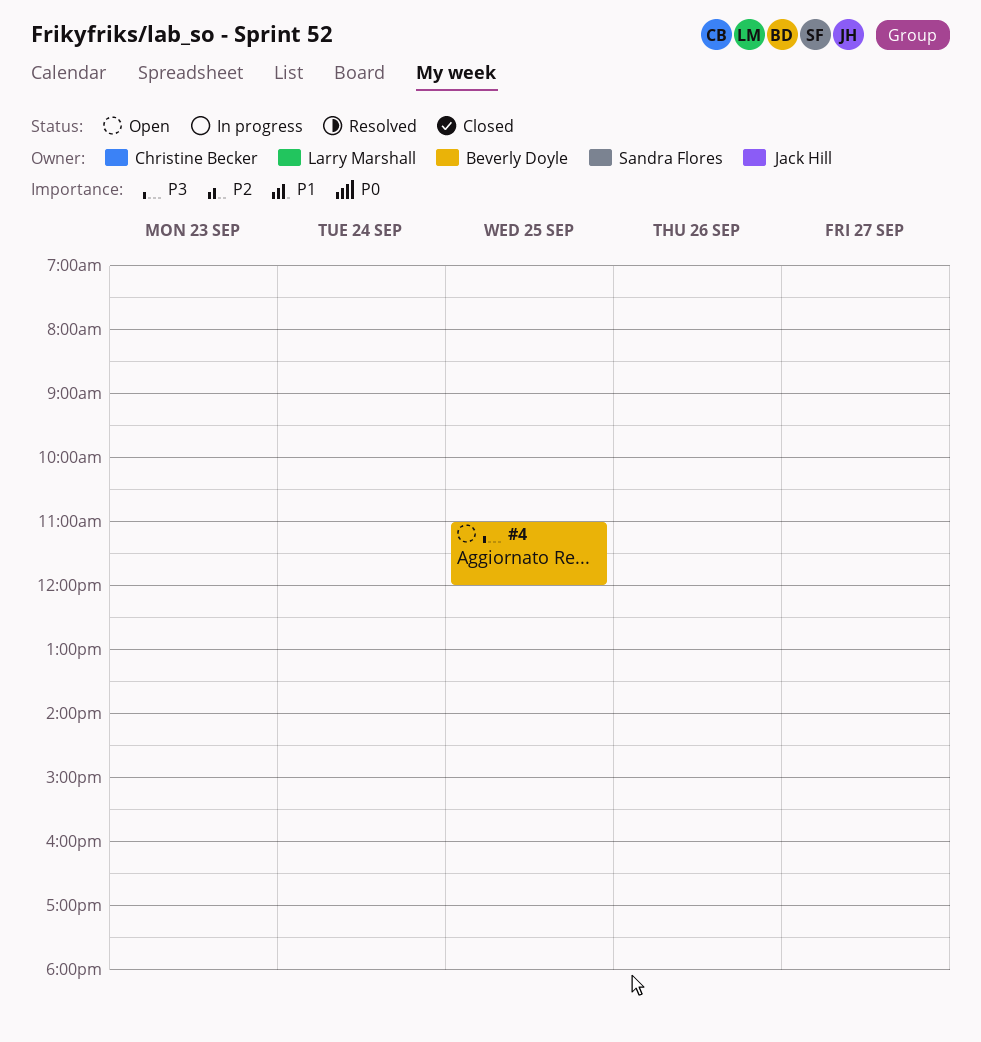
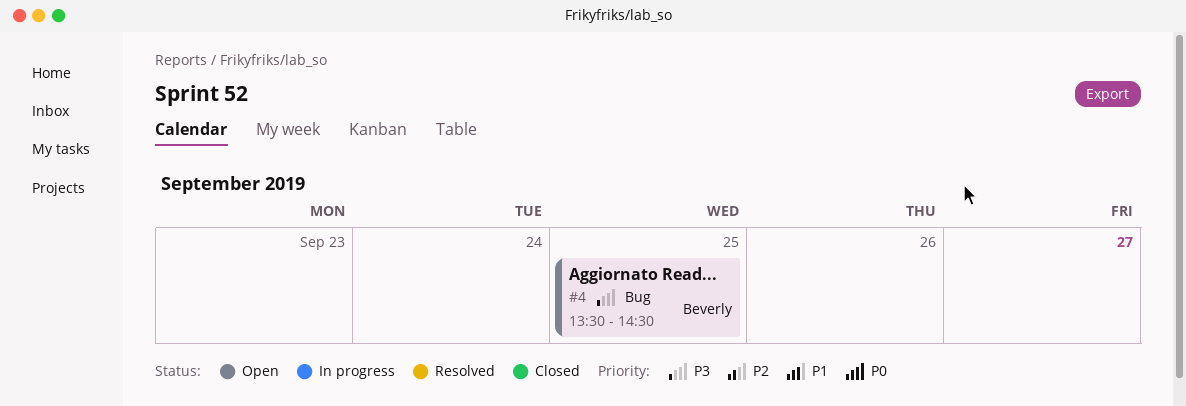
#4, begins: 11:00 -> 13:30
#4, ends: 12:00 -> 14:30

